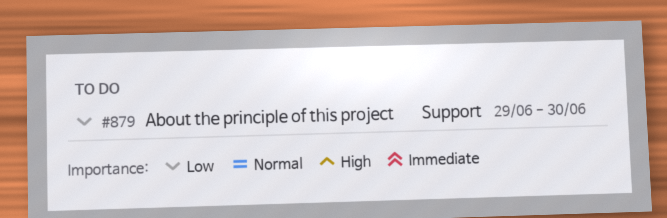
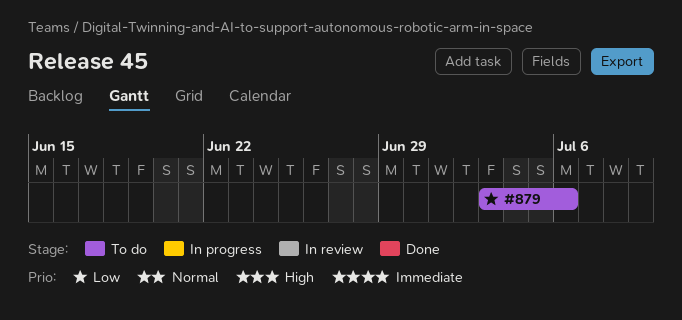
#879, start: Jun 29 -> Jul 3
#879, due: Jun 30 -> Jul 6

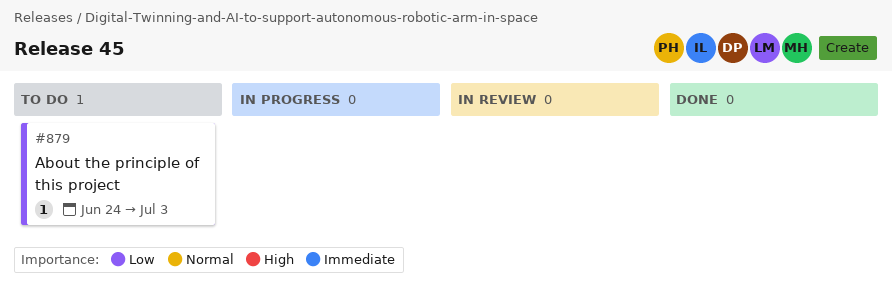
#879, start: Jul 3 -> Jun 24
#879, due: Jul 6 -> Jul 3

